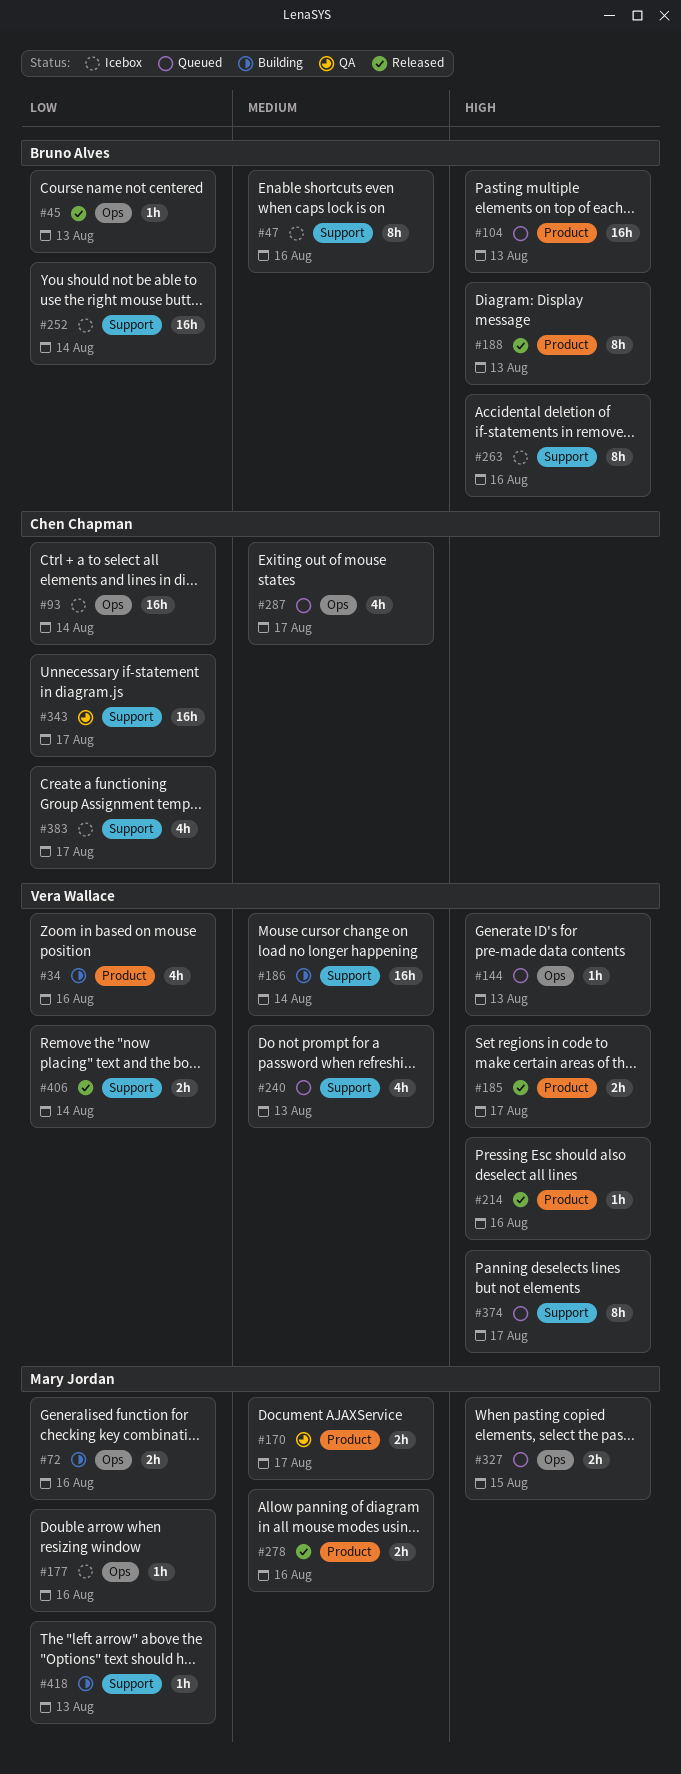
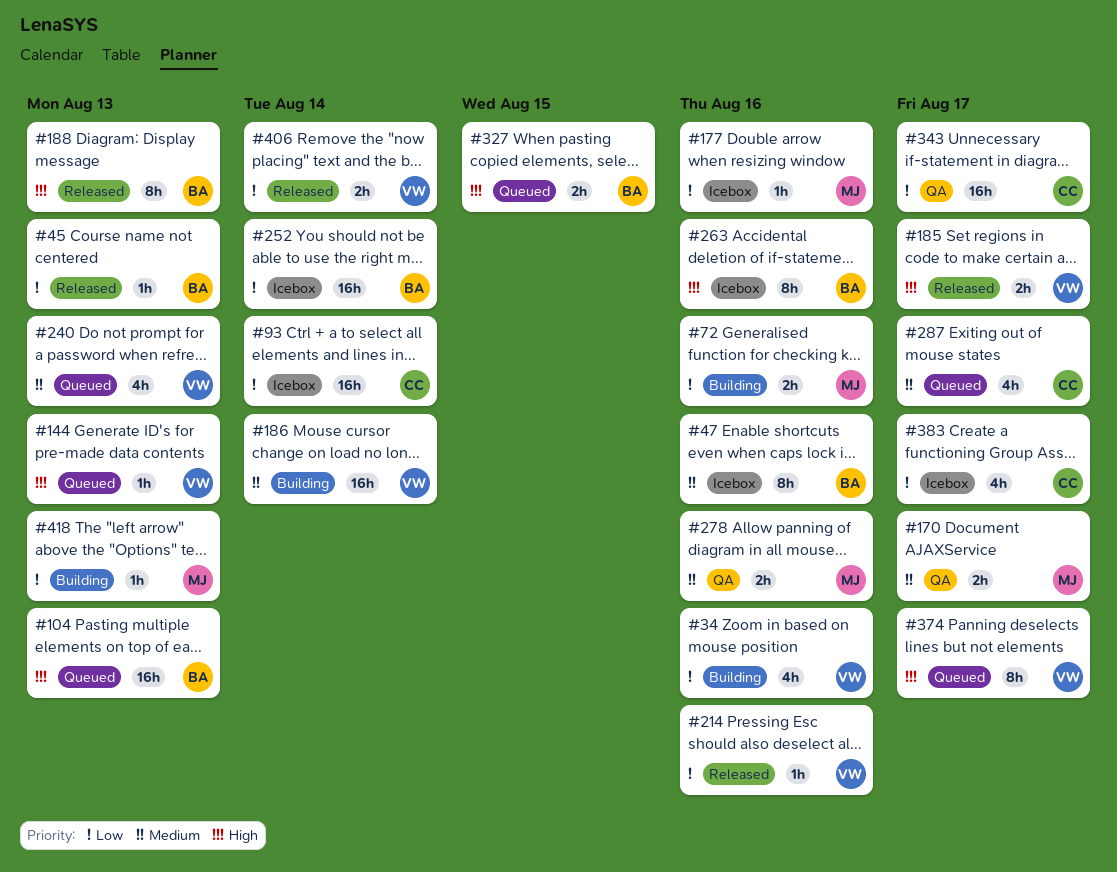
#214, priority: High -> Low
#278, status: Released -> QA
#327, owner: Mary Jordan -> Bruno Alves

